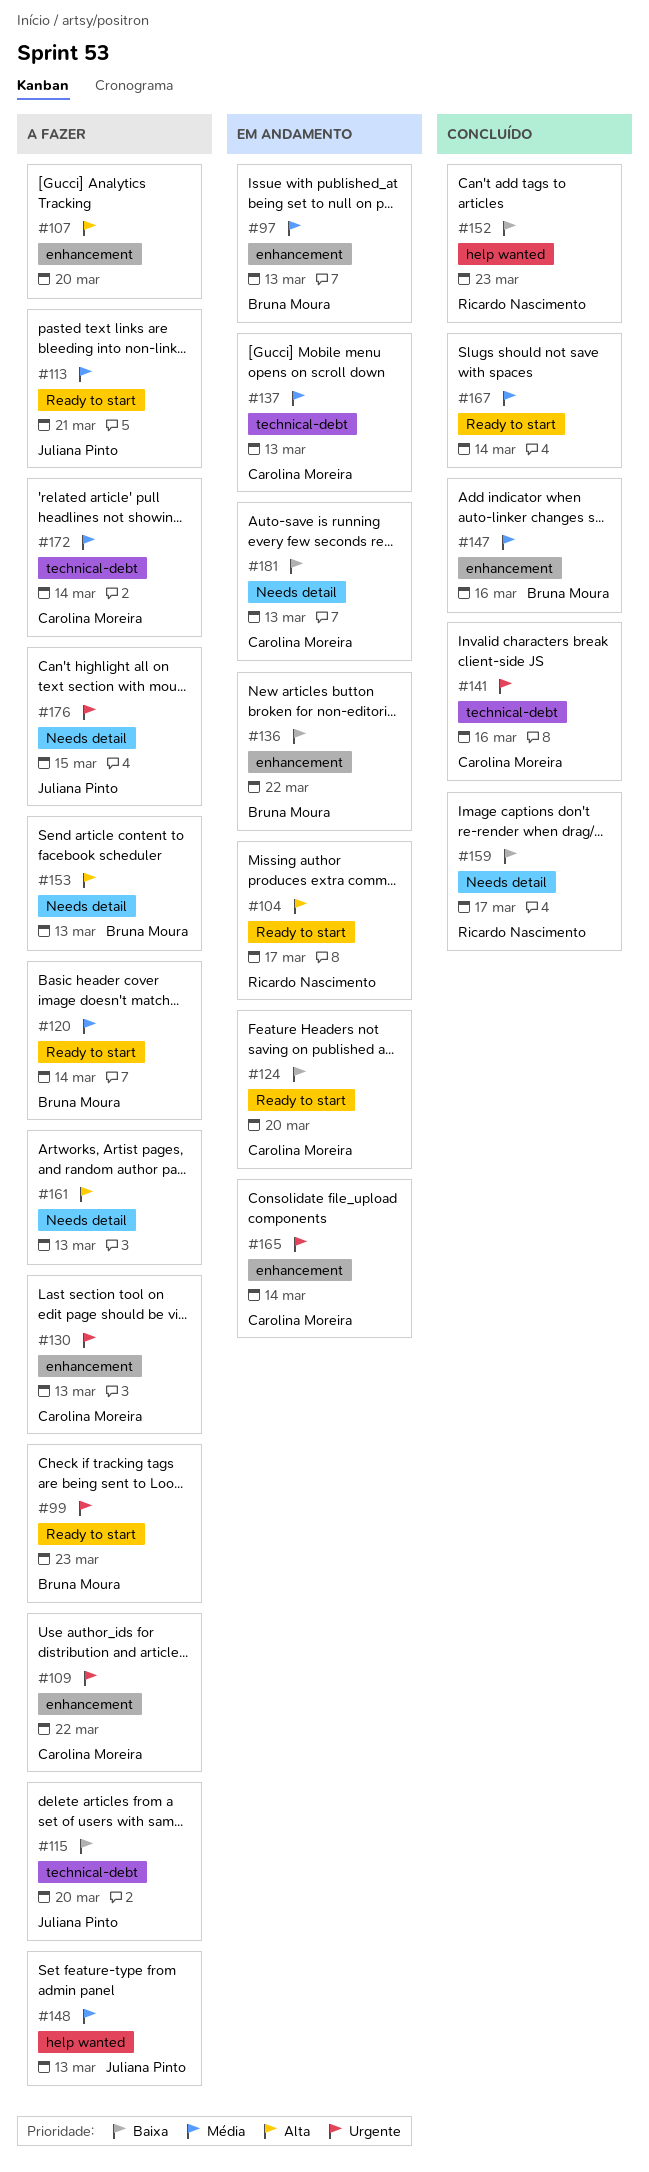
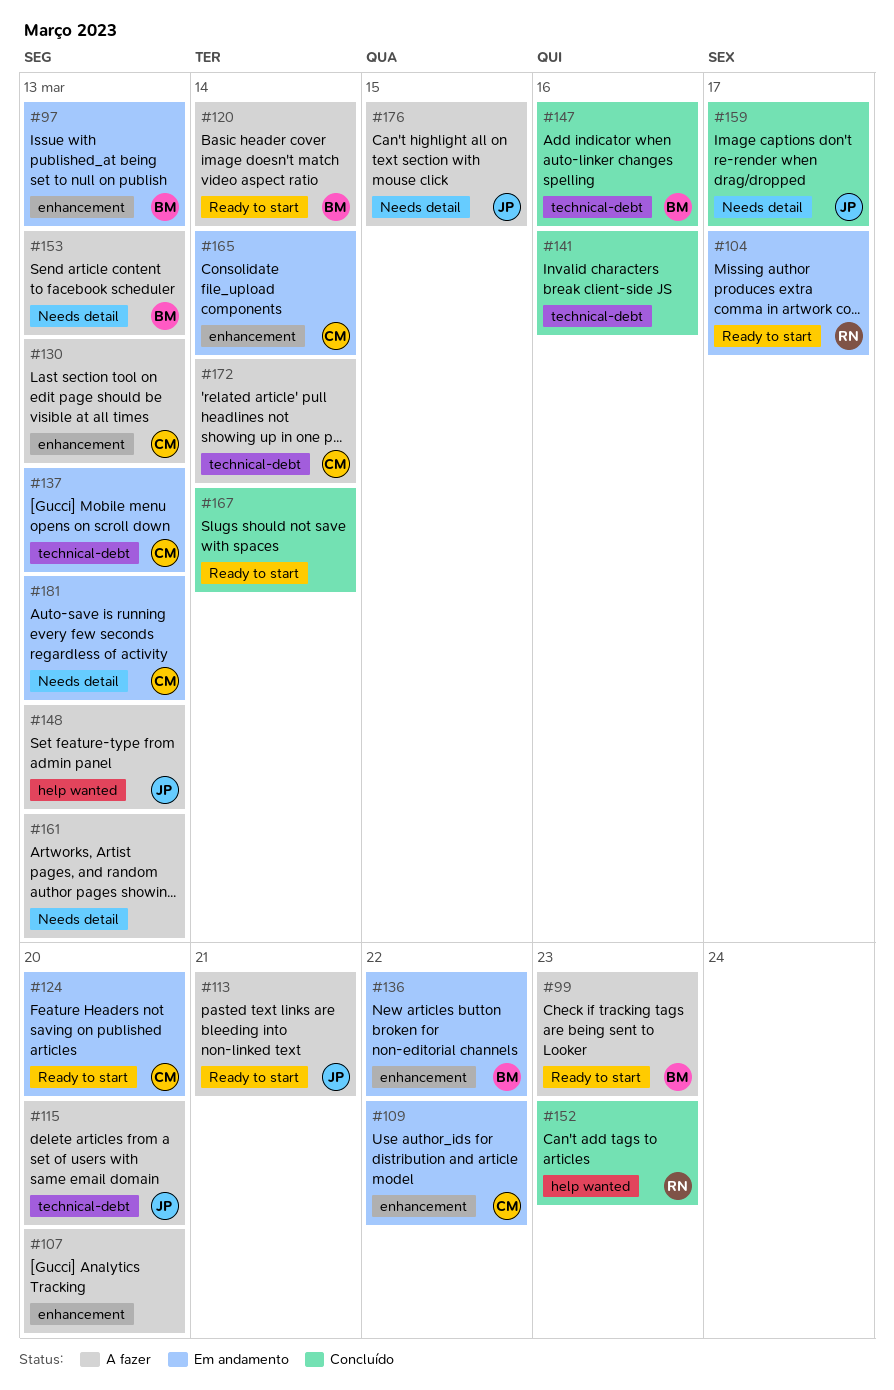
#109, status: A fazer -> Em andamento
#141, owner: Carolina Moreira -> none
#147, label: enhancement -> technical-debt
#159, owner: Ricardo Nascimento -> Juliana Pinto

